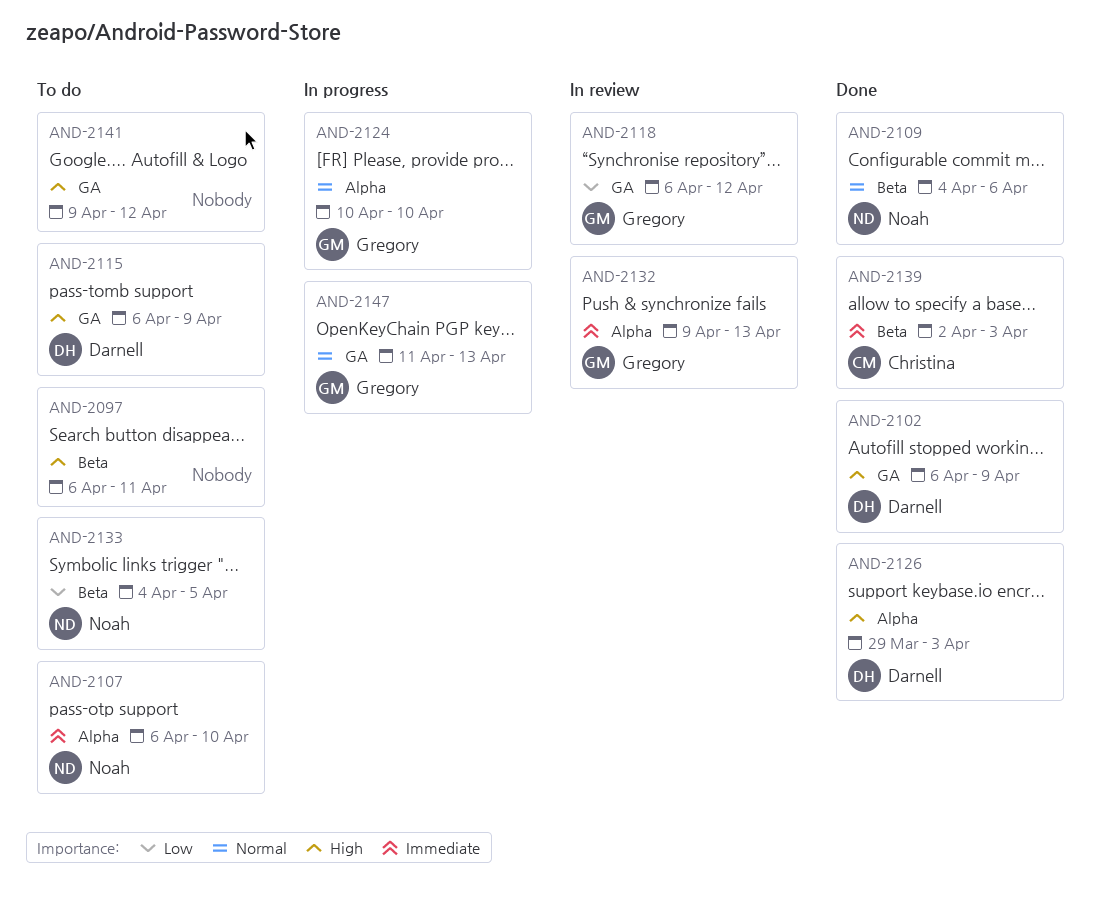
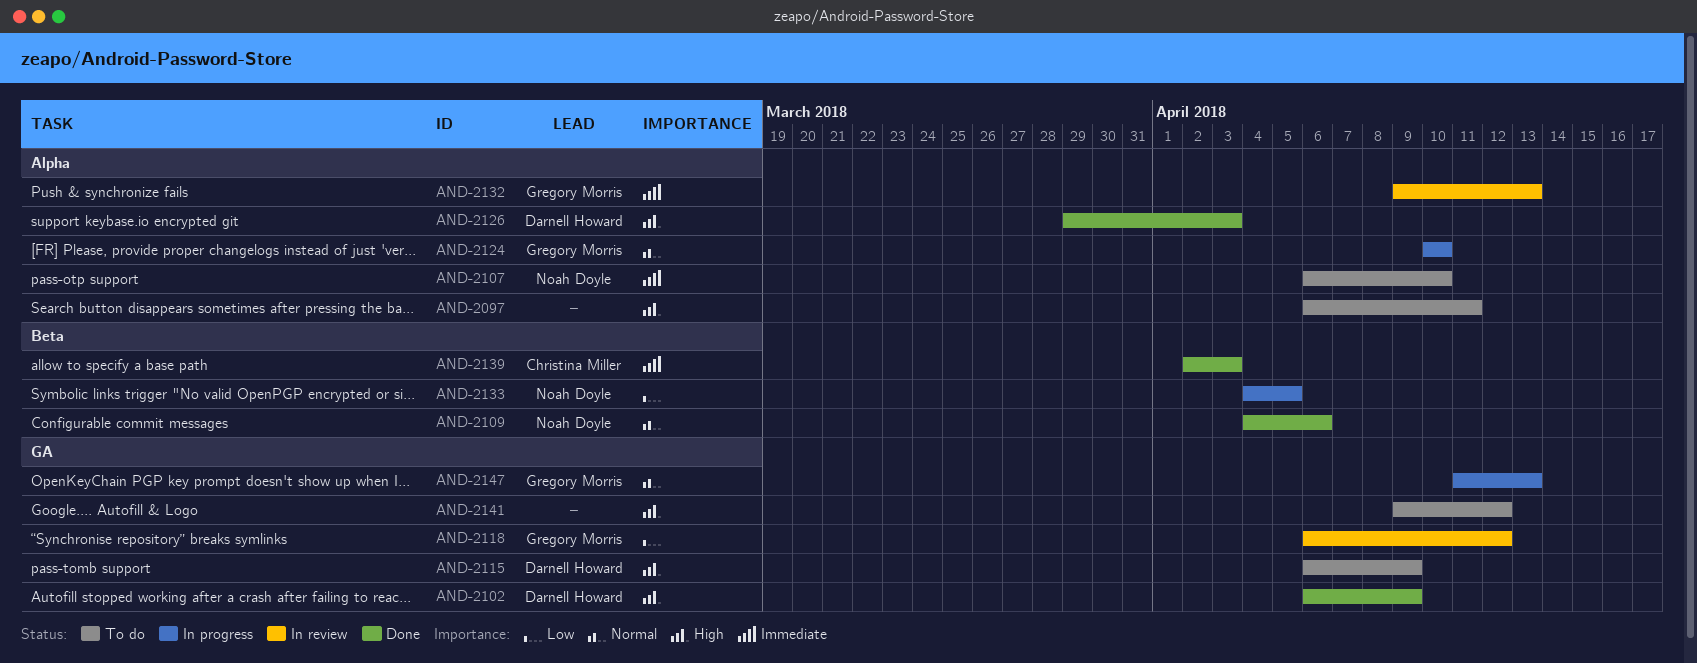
AND-2097, label: Beta -> Alpha
AND-2133, status: To do -> In progress

